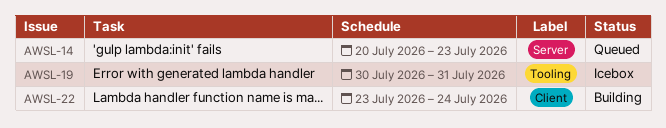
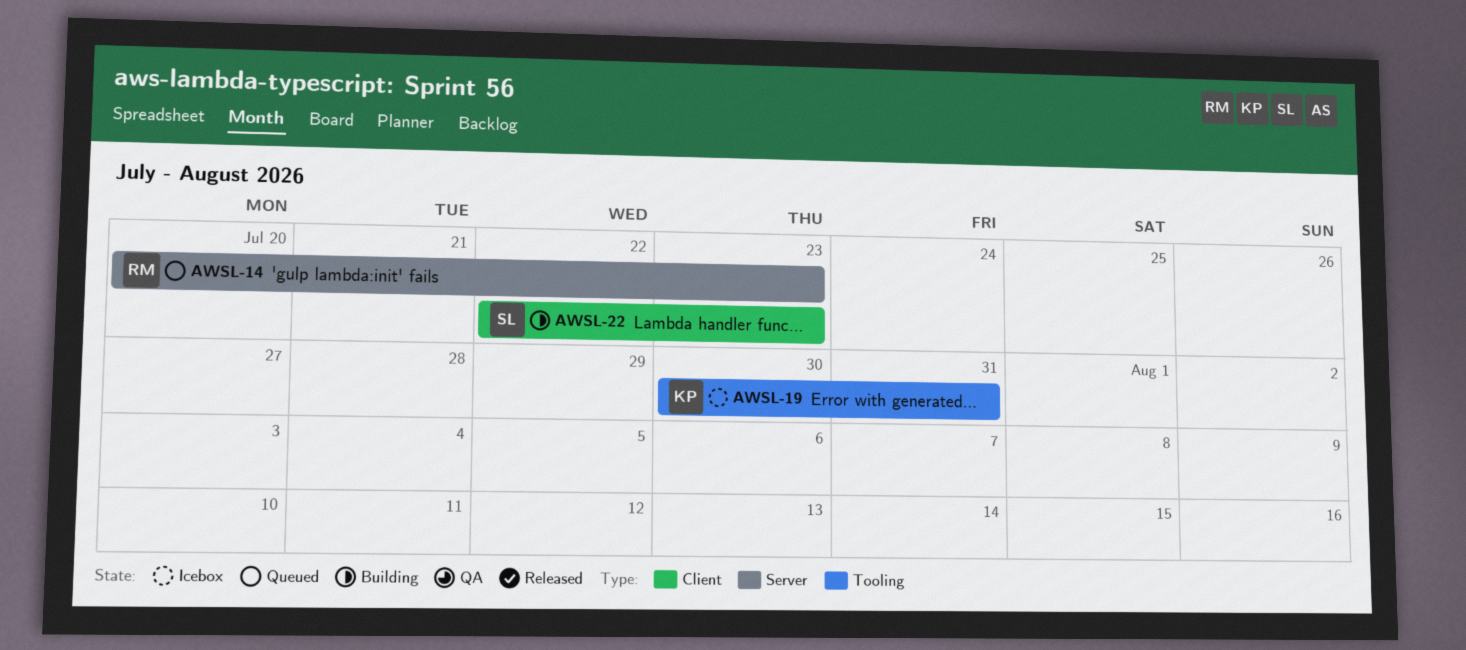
AWSL-22, start: Jul 23 -> Jul 22
AWSL-22, due: Jul 24 -> Jul 23

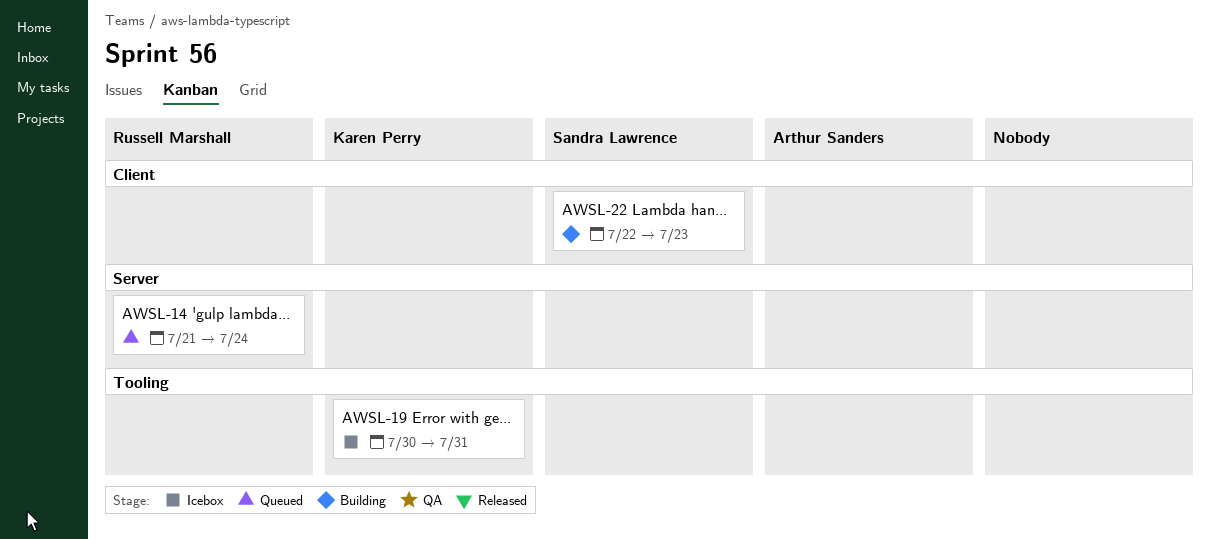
AWSL-14, start: Jul 20 -> Jul 21
AWSL-14, due: Jul 23 -> Jul 24

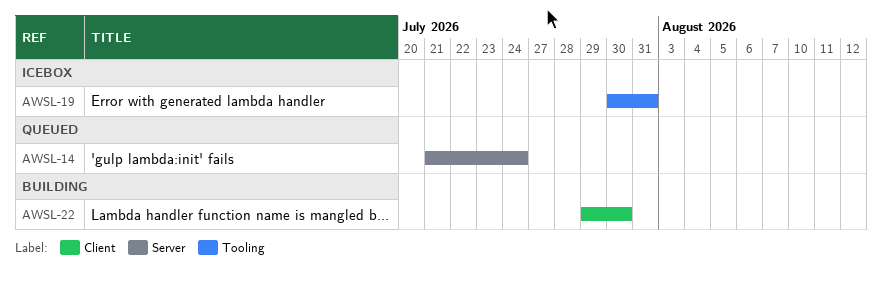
AWSL-22, start: Jul 22 -> Jul 29
AWSL-22, due: Jul 23 -> Jul 30

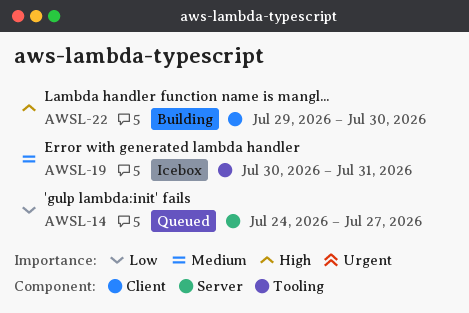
AWSL-14, start: Jul 21 -> Jul 24
AWSL-14, due: Jul 24 -> Jul 27

